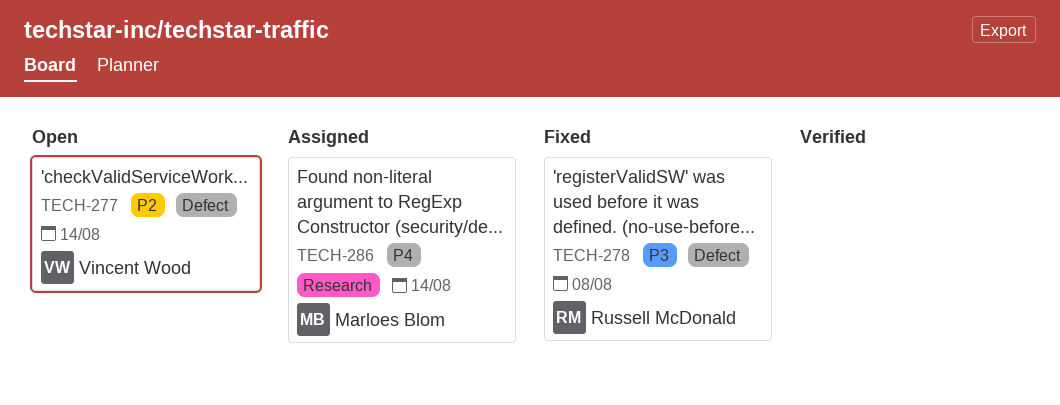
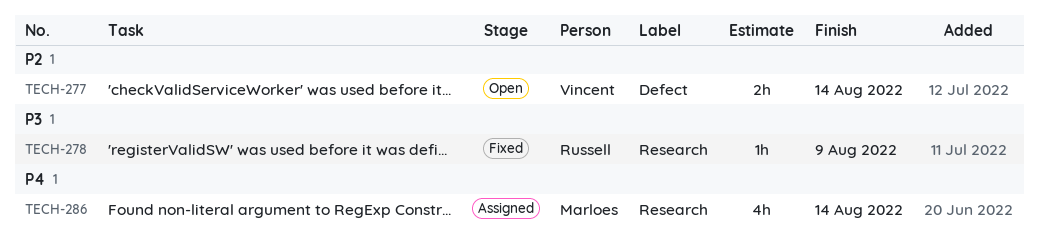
TECH-278, label: Defect -> Research
TECH-278, due: Aug 8 -> Aug 9

